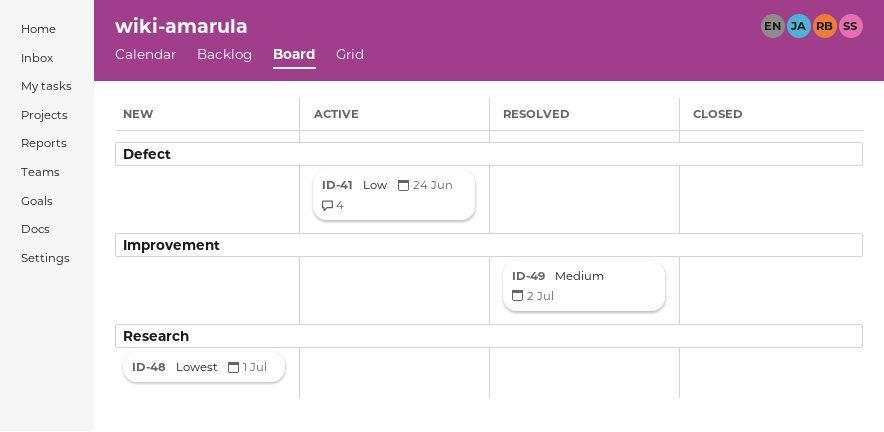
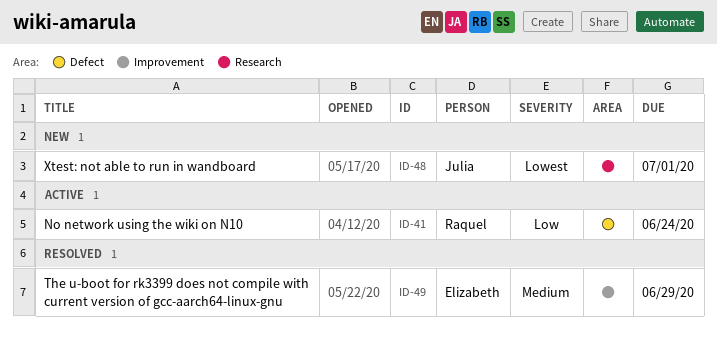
ID-49, due: Jul 2 -> Jun 29

